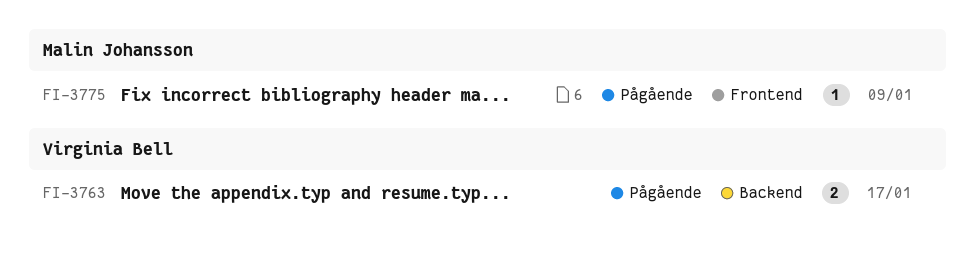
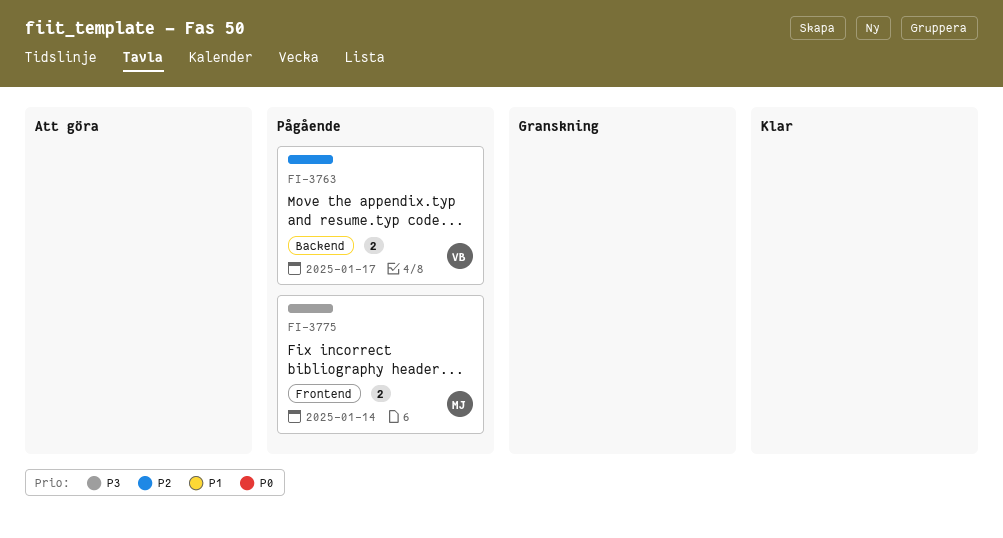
FI-3775, estimate: 1 -> 2
FI-3775, due: Jan 9 -> Jan 14

